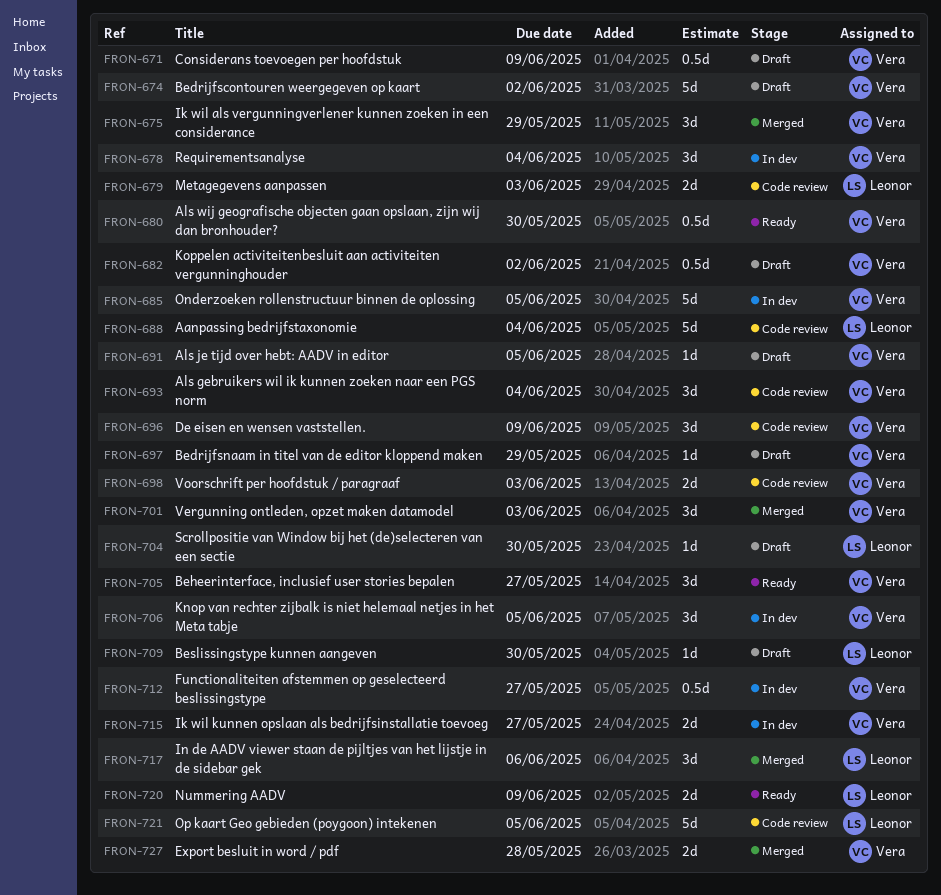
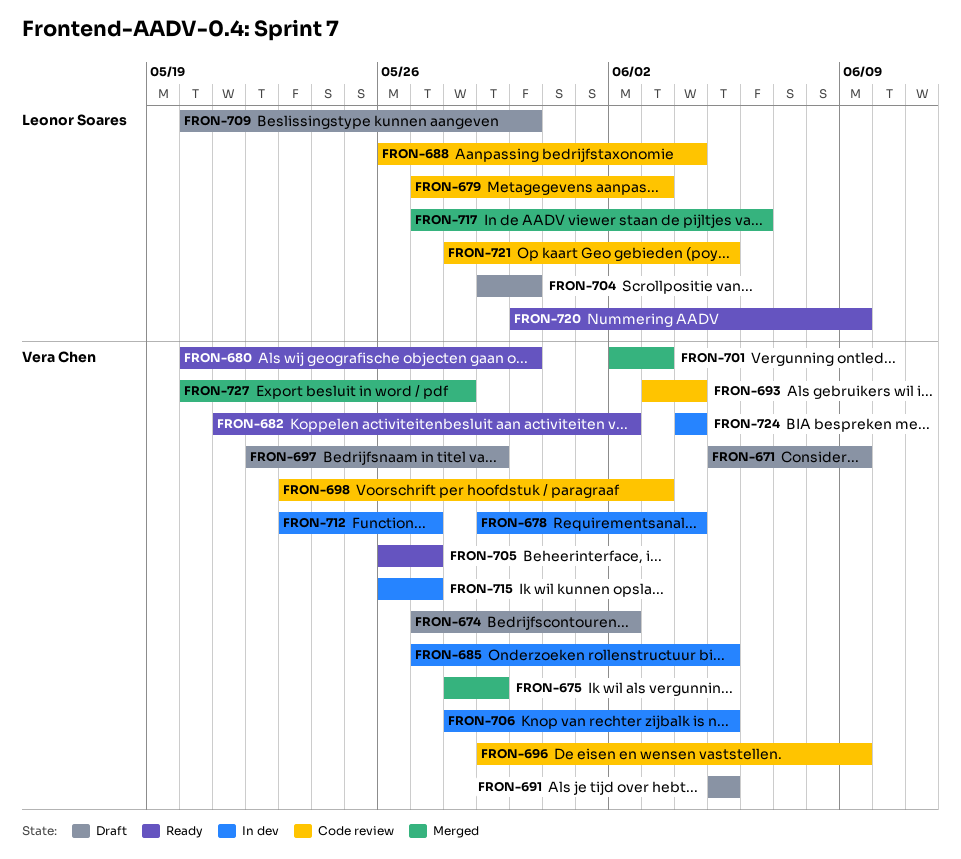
FRON-682, status: Draft -> Ready
FRON-724: none -> present

